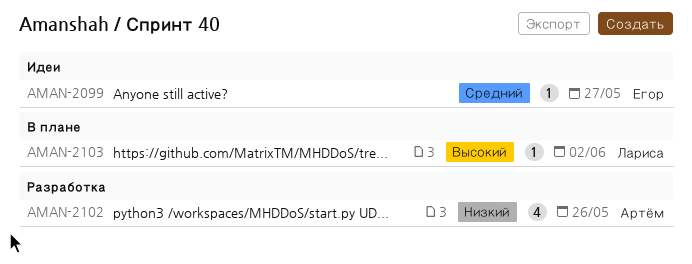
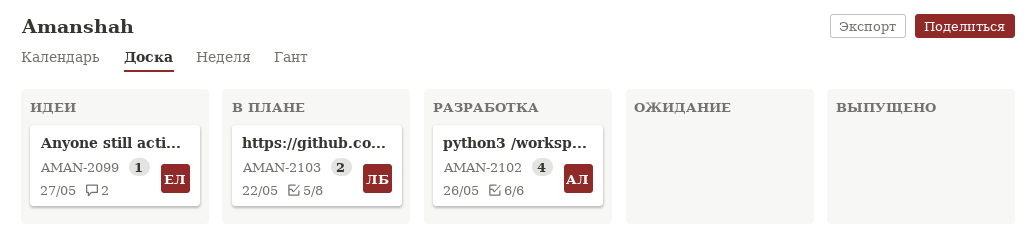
AMAN-2103, estimate: 1 -> 2
AMAN-2103, due: Jun 2 -> May 22

